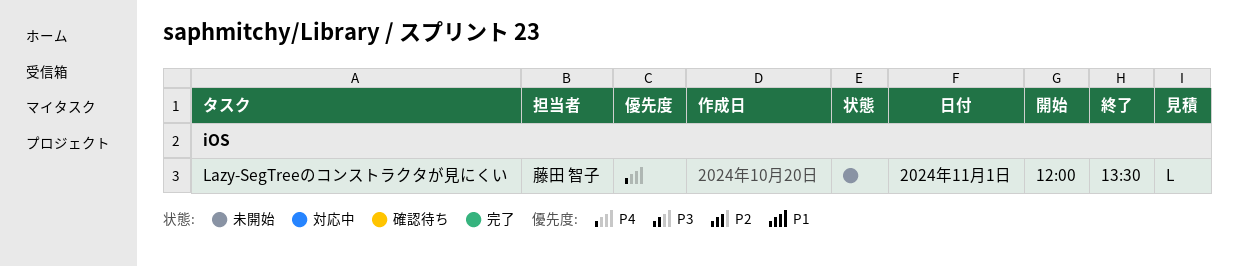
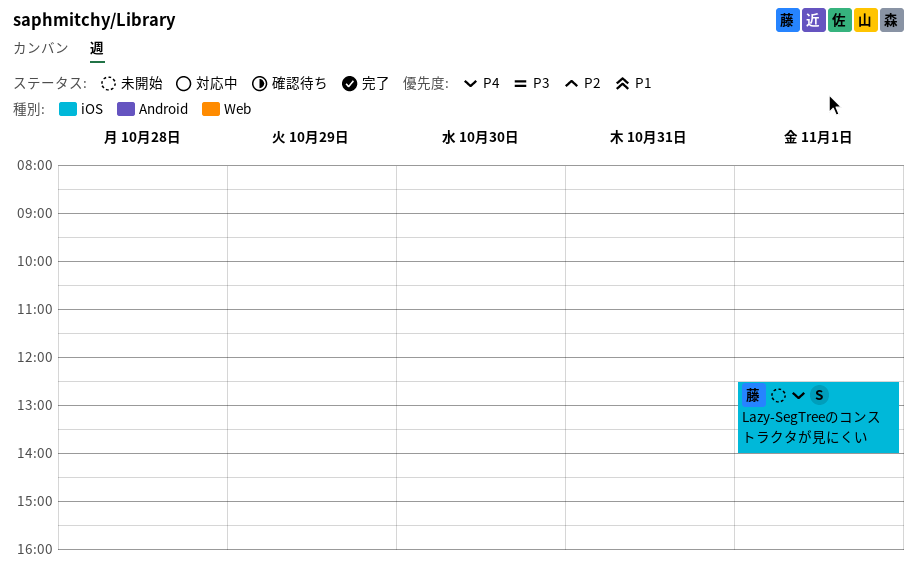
Lazy-SegTreeのコンストラクタが見にくい, estimate: L -> S
Lazy-SegTreeのコンストラクタが見にくい, begins: 12:00 -> 12:30
Lazy-SegTreeのコンストラクタが見にくい, ends: 13:30 -> 14:00

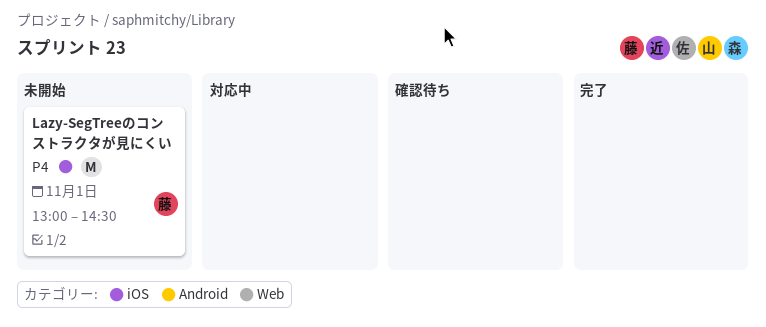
Lazy-SegTreeのコンストラクタが見にくい, estimate: S -> M
Lazy-SegTreeのコンストラクタが見にくい, begins: 12:30 -> 13:00
Lazy-SegTreeのコンストラクタが見にくい, ends: 14:00 -> 14:30

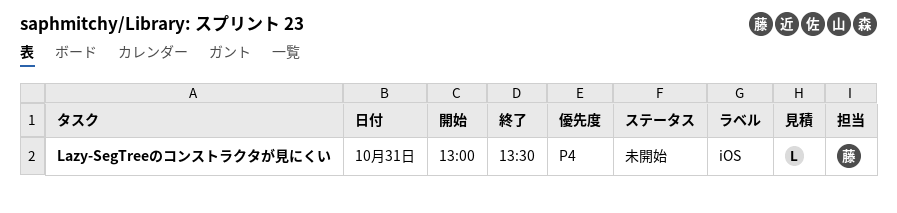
Lazy-SegTreeのコンストラクタが見にくい, estimate: M -> L
Lazy-SegTreeのコンストラクタが見にくい, day: Nov 1 -> Oct 31
Lazy-SegTreeのコンストラクタが見にくい, ends: 14:30 -> 13:30

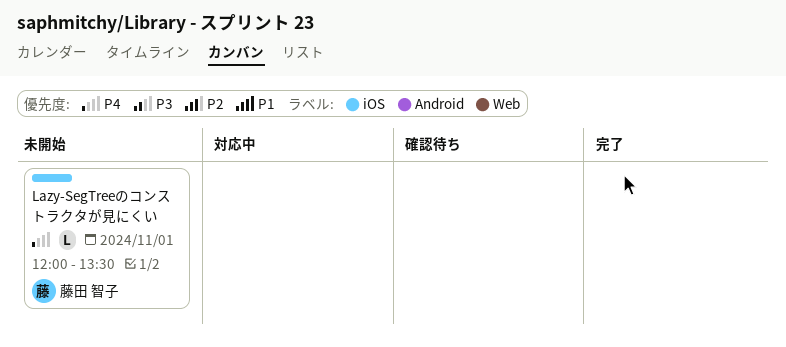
Lazy-SegTreeのコンストラクタが見にくい, day: Oct 31 -> Nov 1
Lazy-SegTreeのコンストラクタが見にくい, begins: 13:00 -> 12:00

